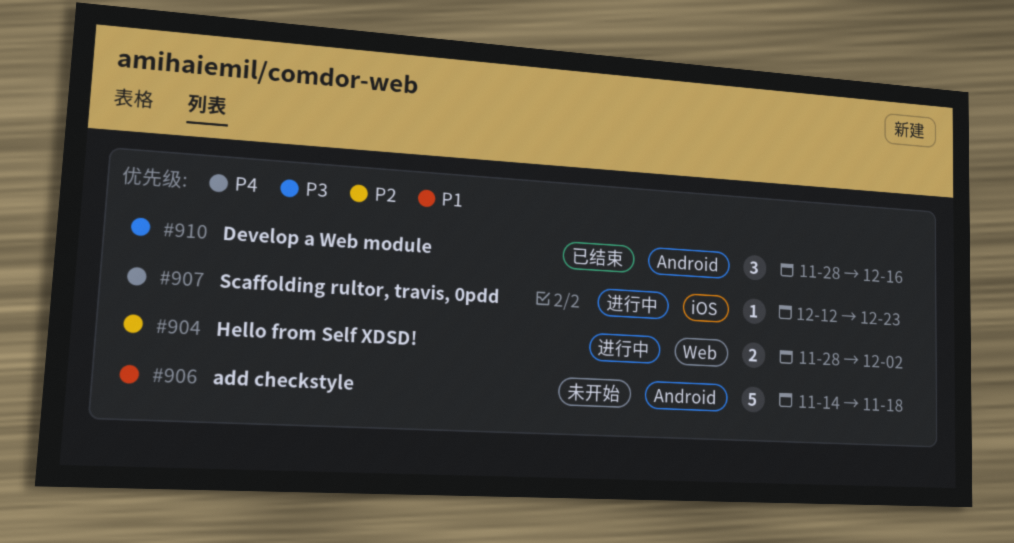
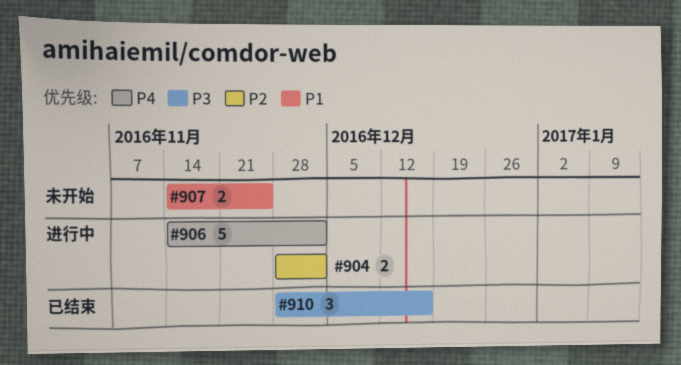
#906, status: 未开始 -> 进行中
#906, priority: P1 -> P4
#906, due: Nov 18 -> Dec 2
#907, status: 进行中 -> 未开始
#907, priority: P4 -> P1
#907, estimate: 1 -> 2
#907, start: Dec 12 -> Nov 14
#907, due: Dec 23 -> Nov 25

